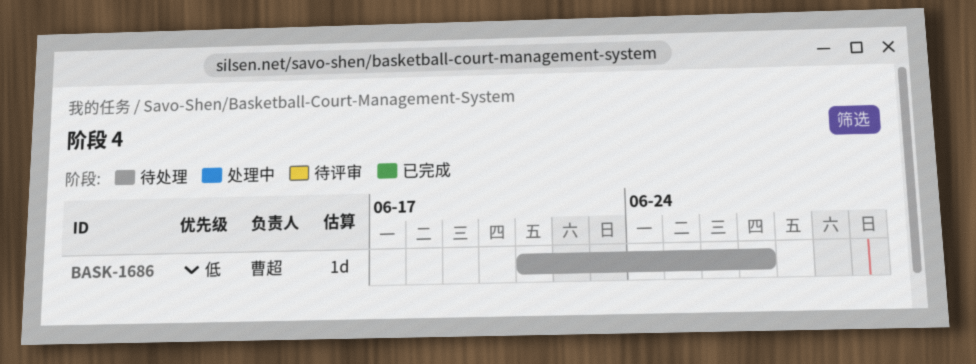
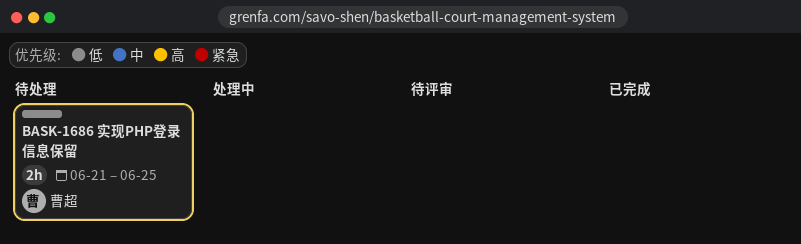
BASK-1686, estimate: 1d -> 2h
BASK-1686, due: Jun 27 -> Jun 25

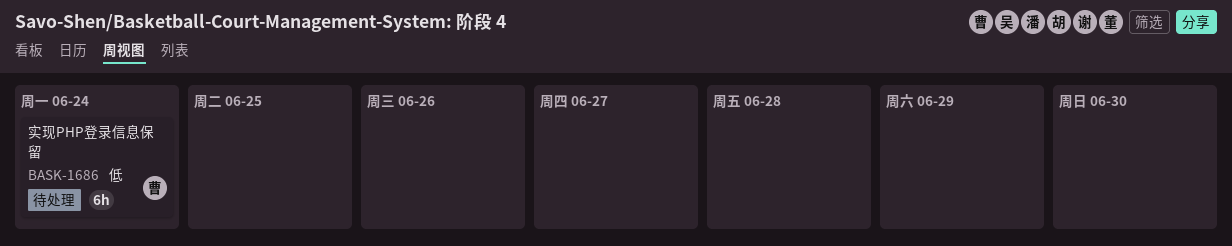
BASK-1686, estimate: 2h -> 6h
BASK-1686, due: Jun 25 -> Jun 24

